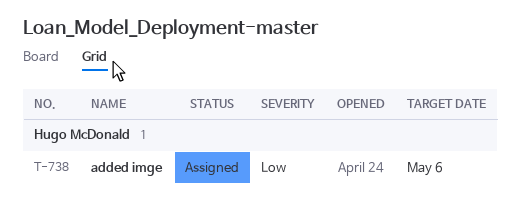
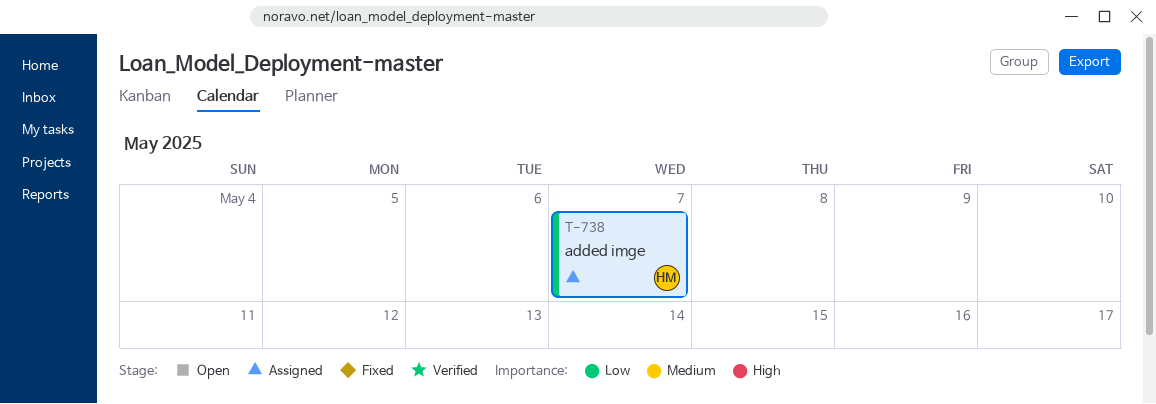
T-738, due: May 6 -> May 7

